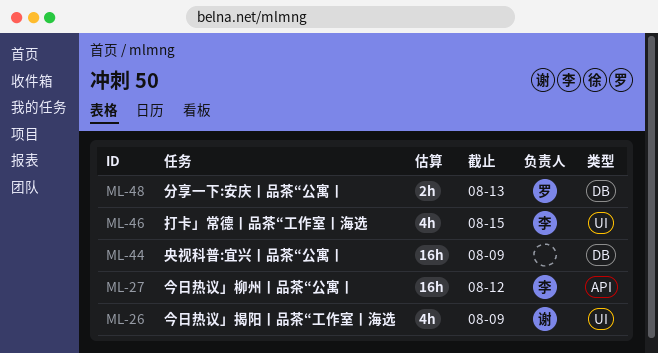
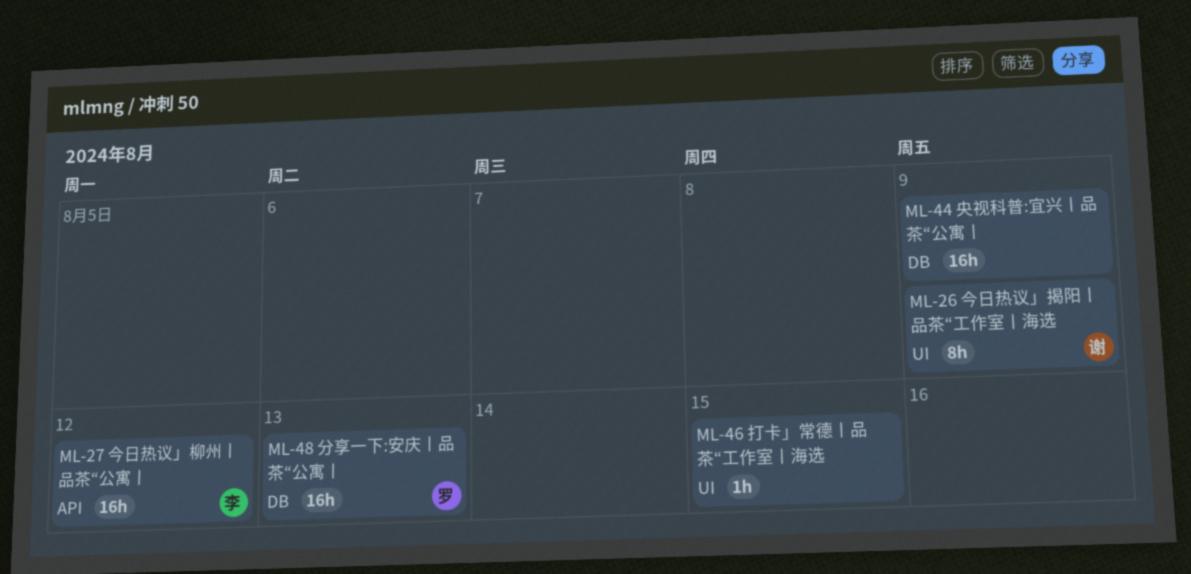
ML-26, estimate: 4h -> 8h
ML-46, owner: 李 -> none
ML-46, estimate: 4h -> 1h
ML-48, estimate: 2h -> 16h

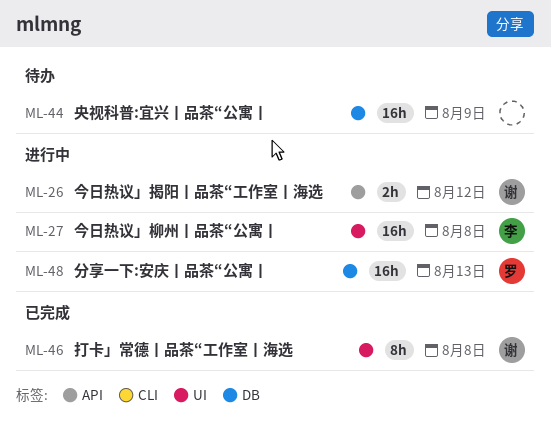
ML-26, label: UI -> API
ML-26, estimate: 8h -> 2h
ML-26, due: Aug 9 -> Aug 12
ML-27, label: API -> UI
ML-27, due: Aug 12 -> Aug 8
ML-46, owner: none -> 谢
ML-46, estimate: 1h -> 8h
ML-46, due: Aug 15 -> Aug 8

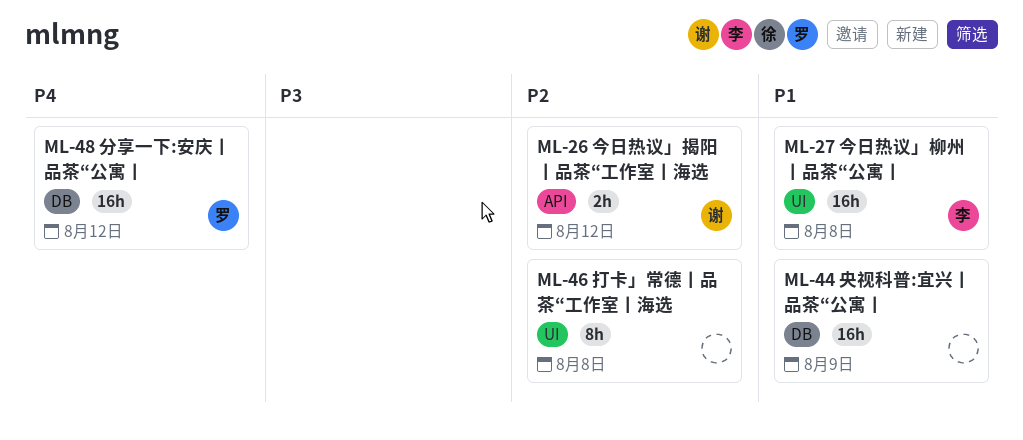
ML-46, owner: 谢 -> none
ML-48, due: Aug 13 -> Aug 12

